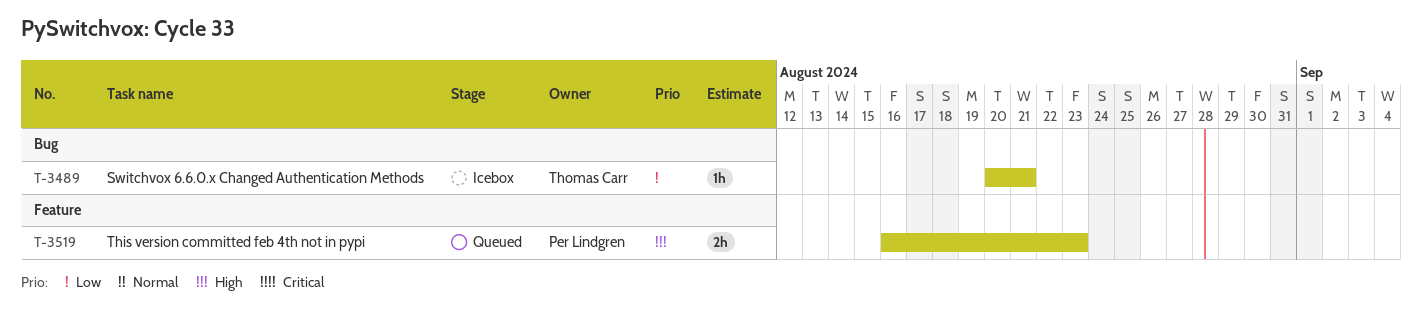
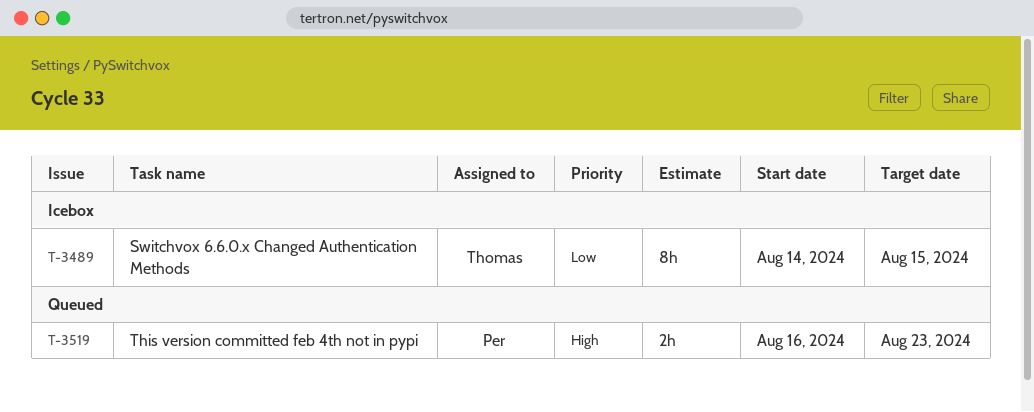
T-3489, estimate: 1h -> 8h
T-3489, start: Aug 20 -> Aug 14
T-3489, due: Aug 21 -> Aug 15

